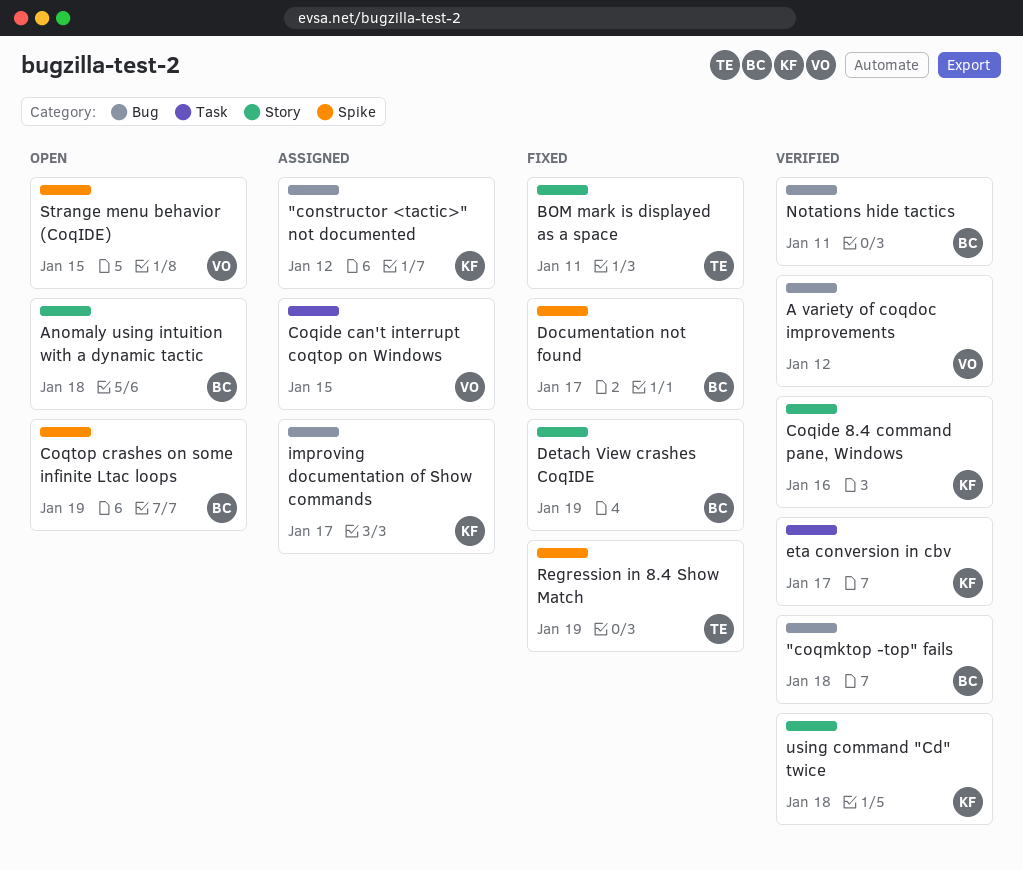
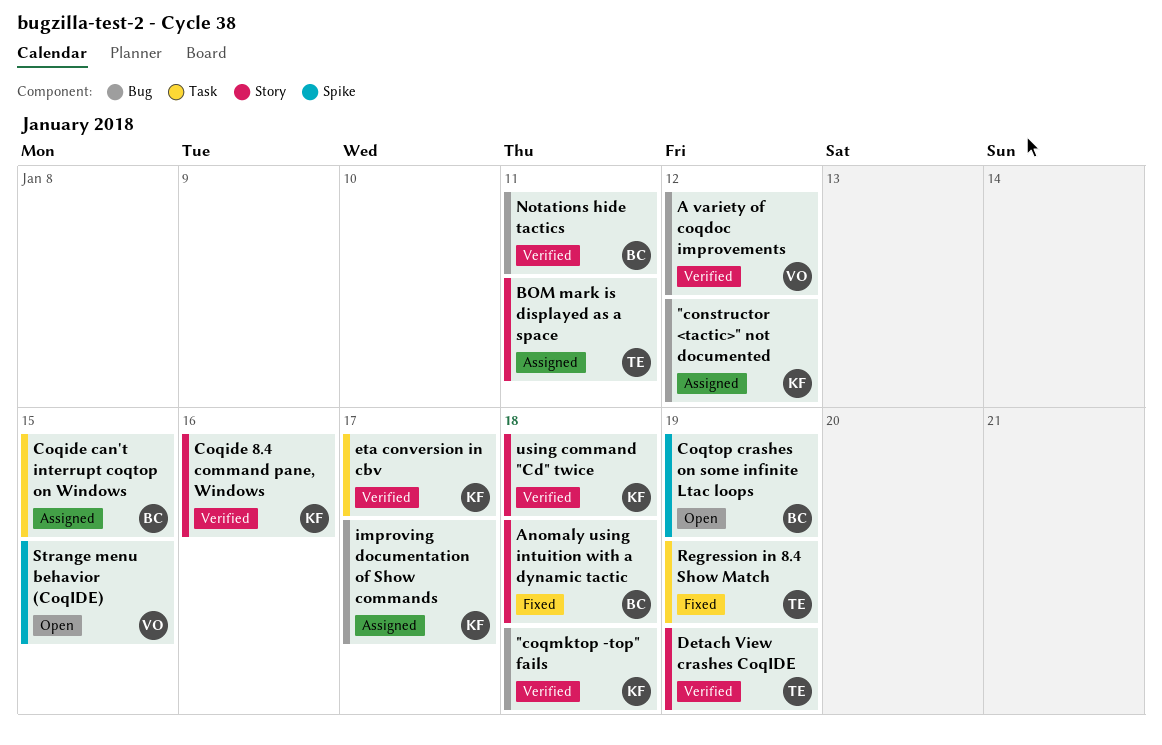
"coqmktop -top" fails, owner: BC -> KF
Anomaly using intuition with a dynamic tactic, status: Open -> Fixed
BOM mark is displayed as a space, status: Fixed -> Assigned
Coqide can't interrupt coqtop on Windows, owner: VO -> BC
Detach View crashes CoqIDE, status: Fixed -> Verified
Detach View crashes CoqIDE, owner: BC -> TE
Documentation not found: present -> none
Regression in 8.4 Show Match, label: Spike -> Task

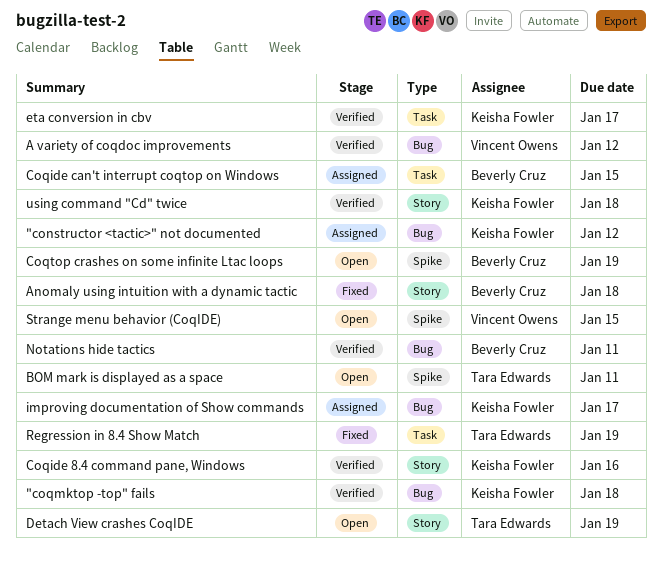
BOM mark is displayed as a space, status: Assigned -> Open
BOM mark is displayed as a space, label: Story -> Spike
Detach View crashes CoqIDE, status: Verified -> Open

